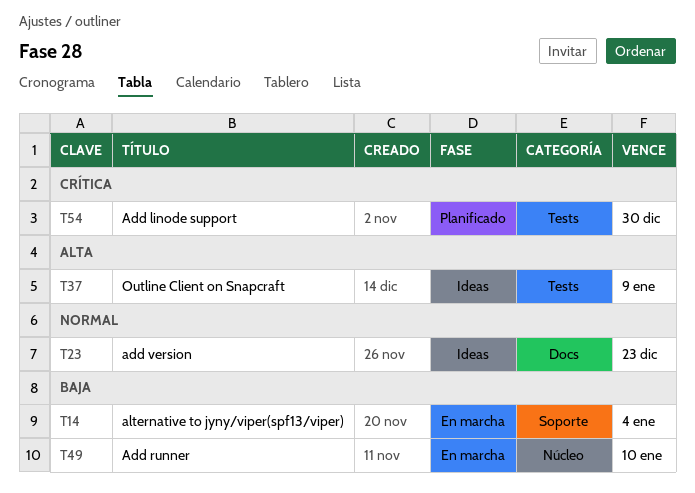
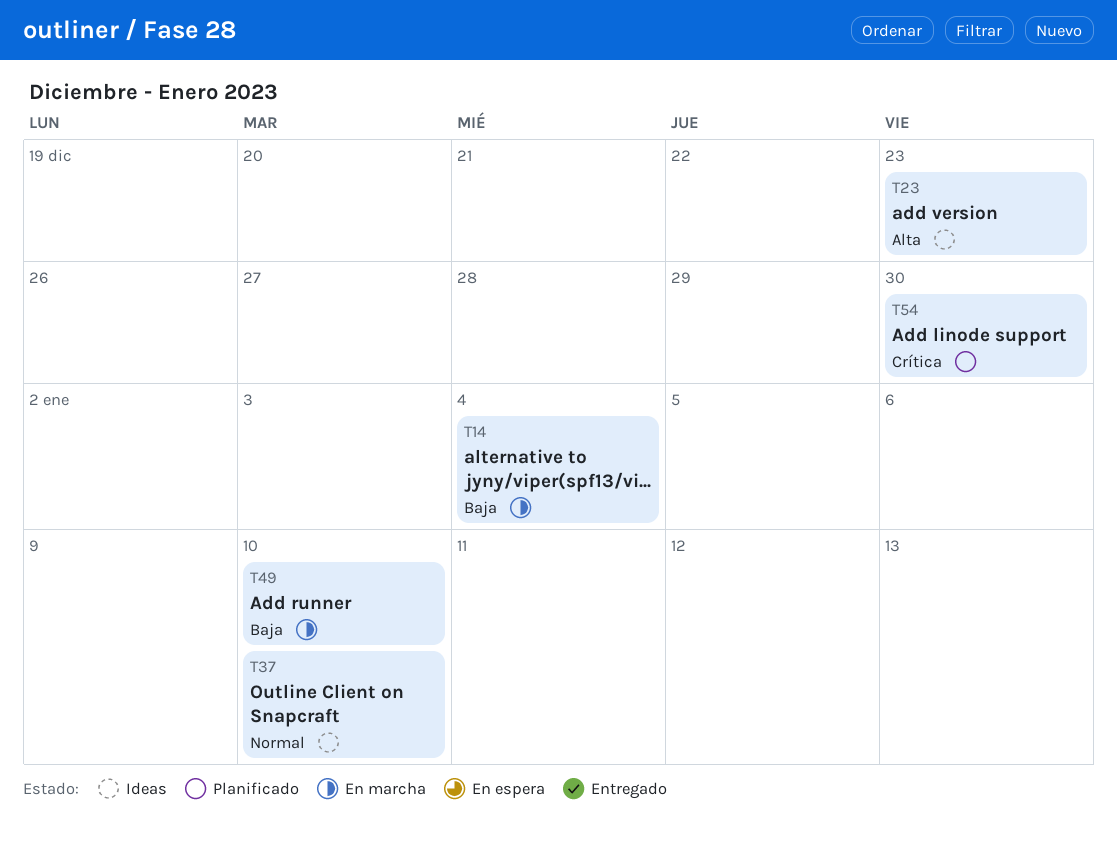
T23, priority: Normal -> Alta
T37, priority: Alta -> Normal
T37, due: Jan 9 -> Jan 10

